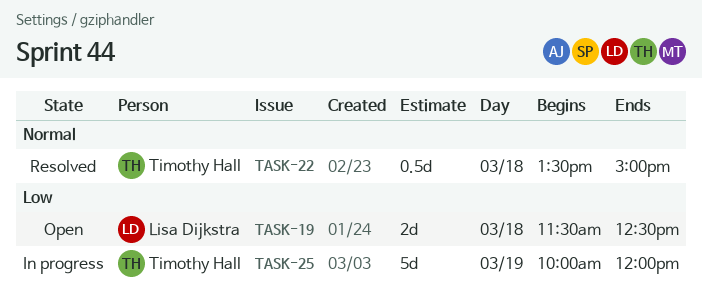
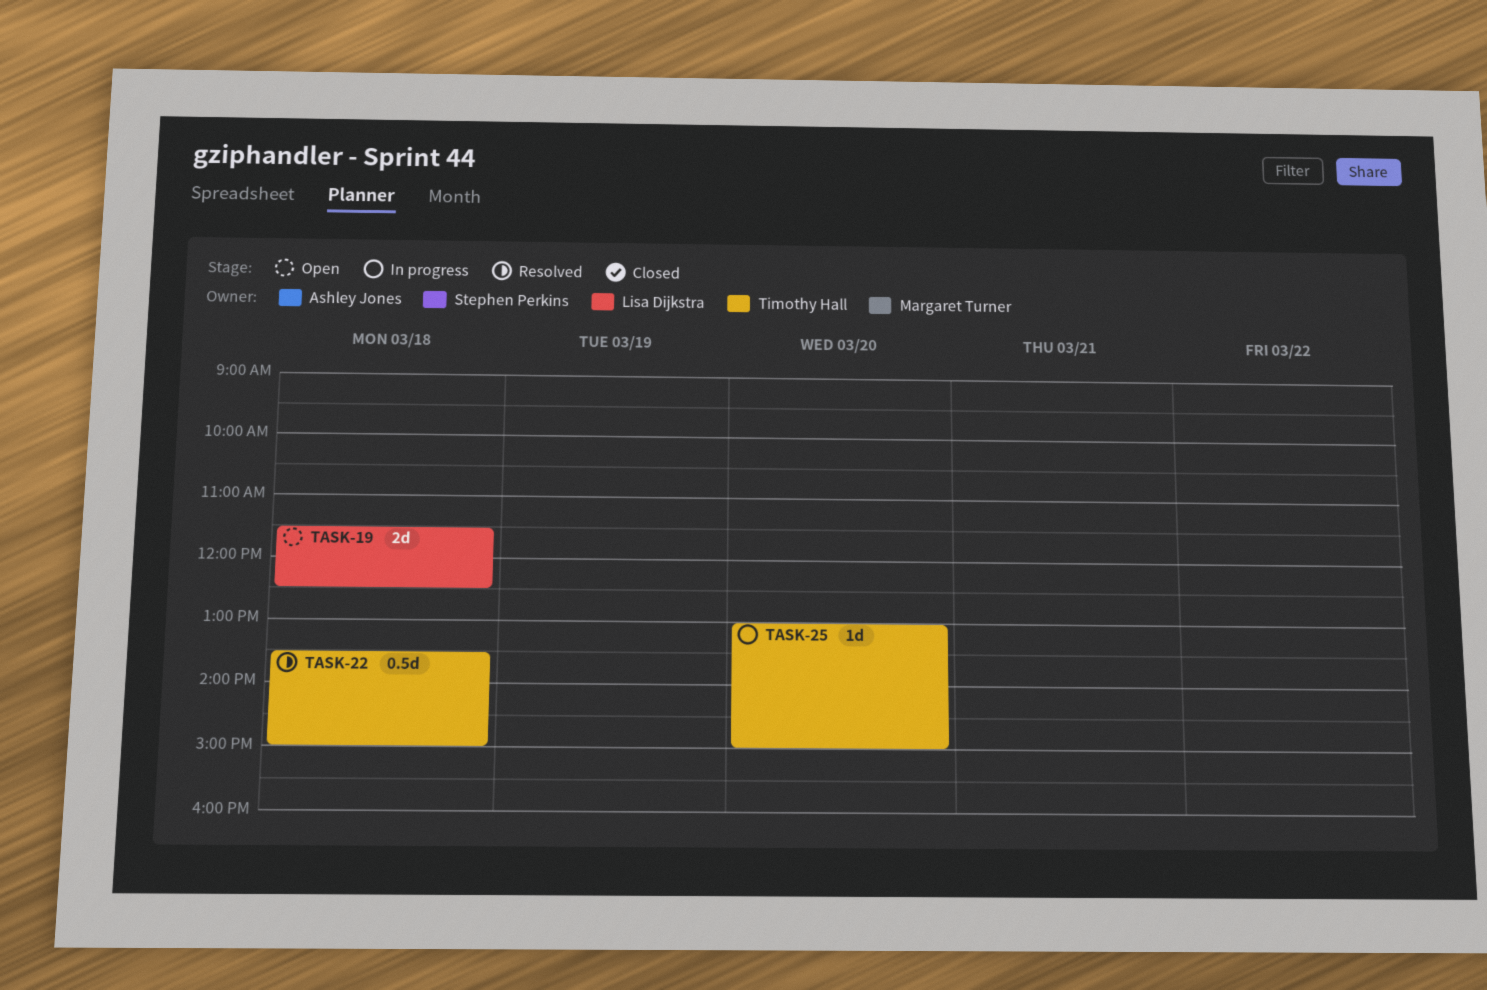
TASK-25, estimate: 5d -> 1d
TASK-25, day: Mar 19 -> Mar 20
TASK-25, begins: 10:00 -> 13:00
TASK-25, ends: 12:00 -> 15:00

